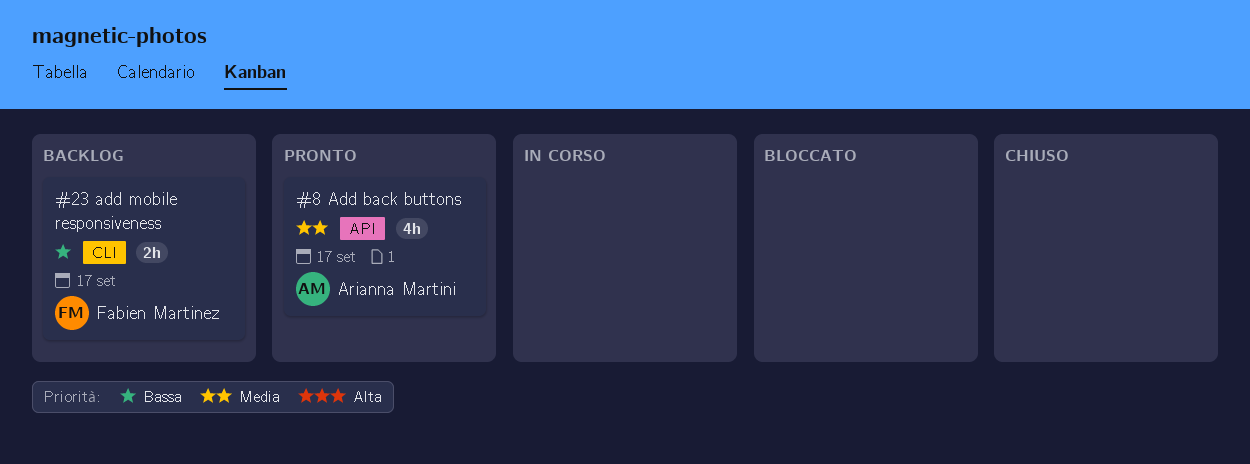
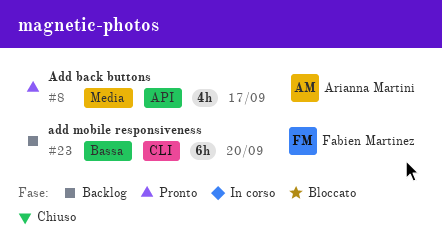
#23, estimate: 2h -> 6h
#23, due: Sep 17 -> Sep 20

